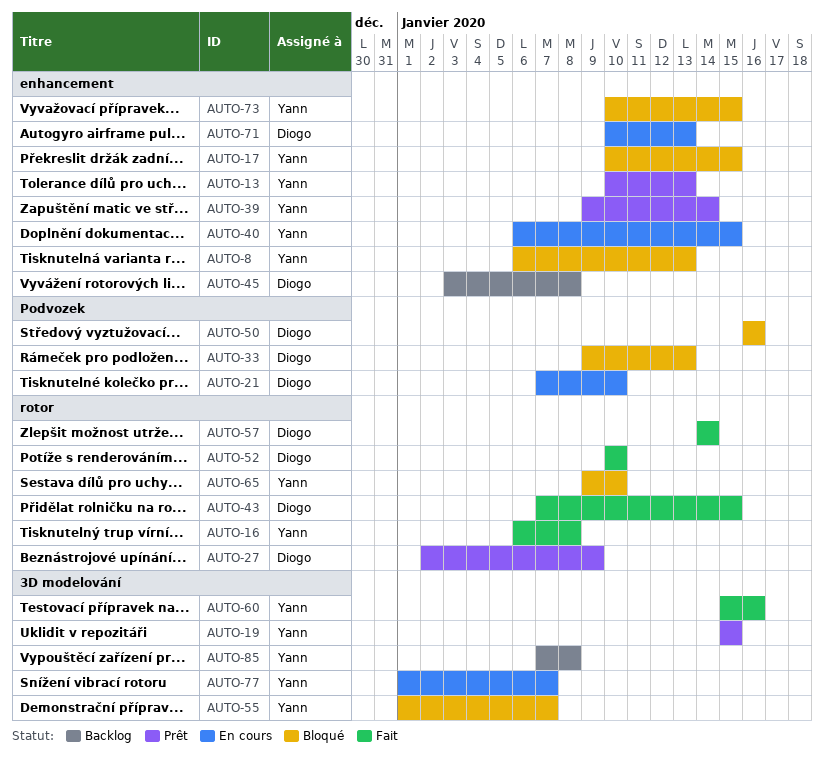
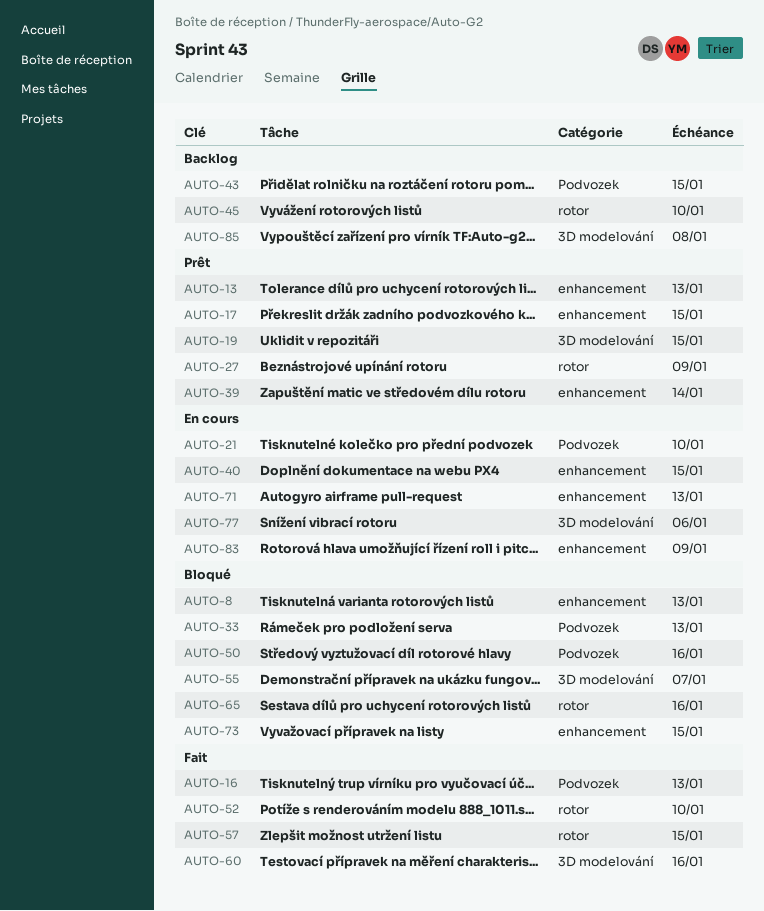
AUTO-16, label: rotor -> Podvozek
AUTO-16, due: Jan 8 -> Jan 13
AUTO-17, status: Bloqué -> Prêt
AUTO-43, status: Fait -> Backlog
AUTO-43, label: rotor -> Podvozek
AUTO-45, label: enhancement -> rotor
AUTO-45, due: Jan 8 -> Jan 10
AUTO-57, due: Jan 14 -> Jan 15
AUTO-65, due: Jan 10 -> Jan 16
AUTO-77, due: Jan 7 -> Jan 6
AUTO-83: none -> present

